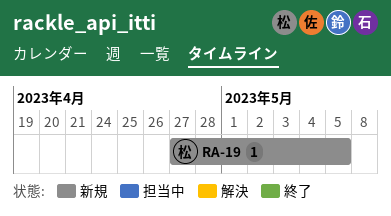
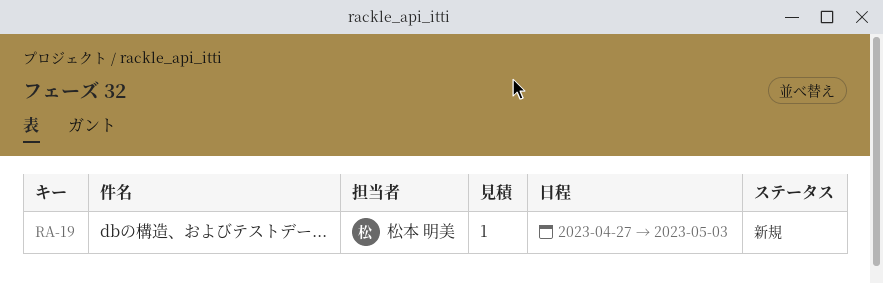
RA-19, due: May 5 -> May 3

